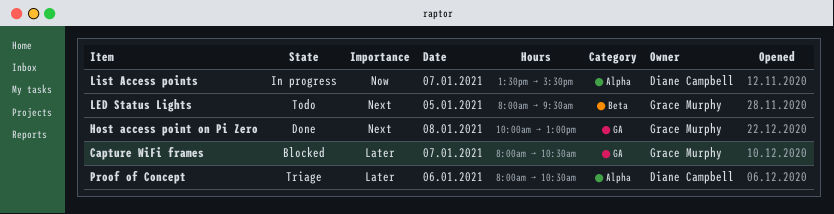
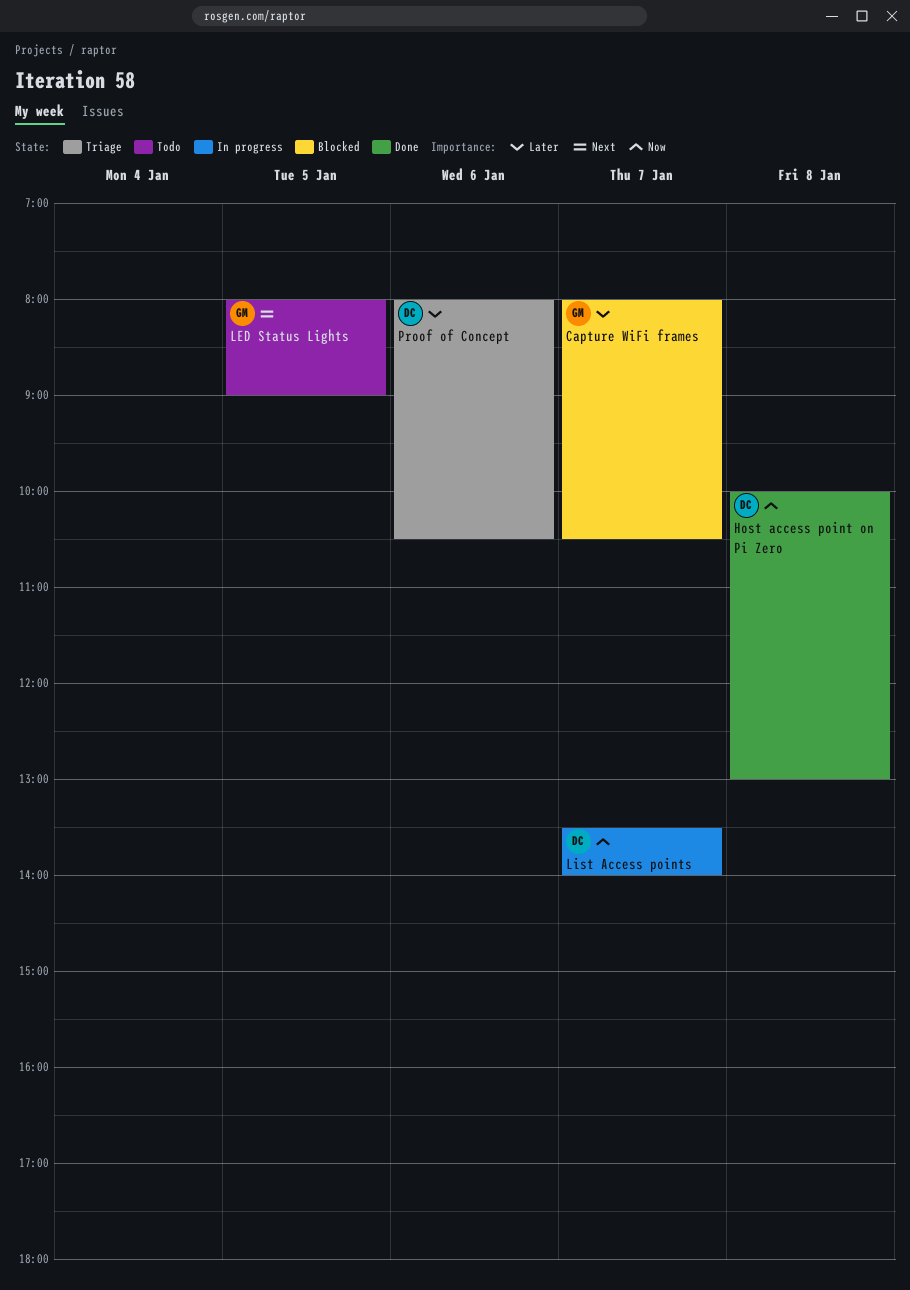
Host access point on Pi Zero, owner: Grace Murphy -> Diane Campbell
Host access point on Pi Zero, priority: Next -> Now
LED Status Lights, ends: 09:30 -> 09:00
List Access points, ends: 15:30 -> 14:00

